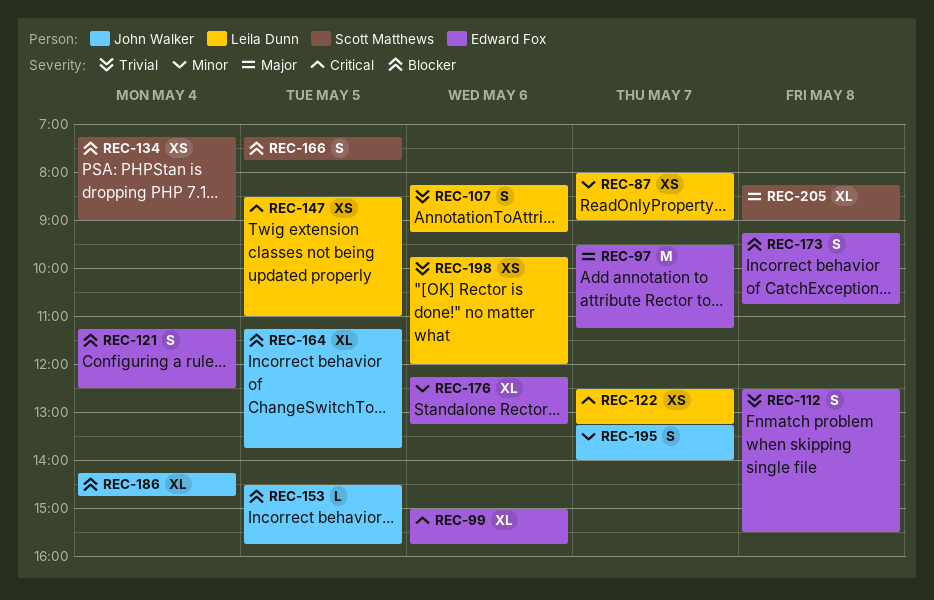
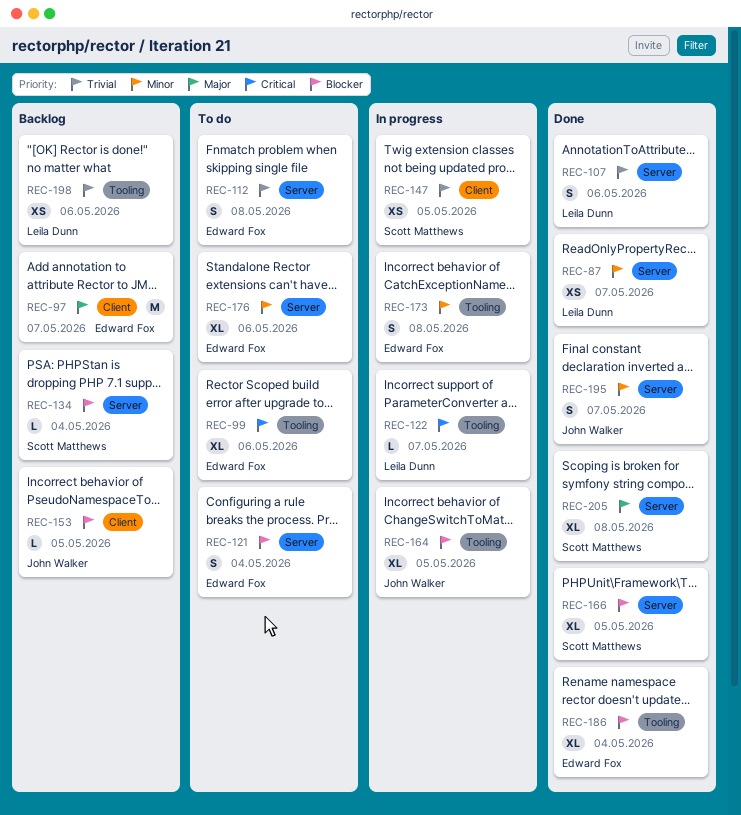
REC-122, estimate: XS -> L
REC-134, estimate: XS -> L
REC-147, owner: Leila Dunn -> Scott Matthews
REC-147, priority: Critical -> Trivial
REC-166, estimate: S -> XL
REC-173, priority: Blocker -> Minor
REC-186, owner: John Walker -> Edward Fox

